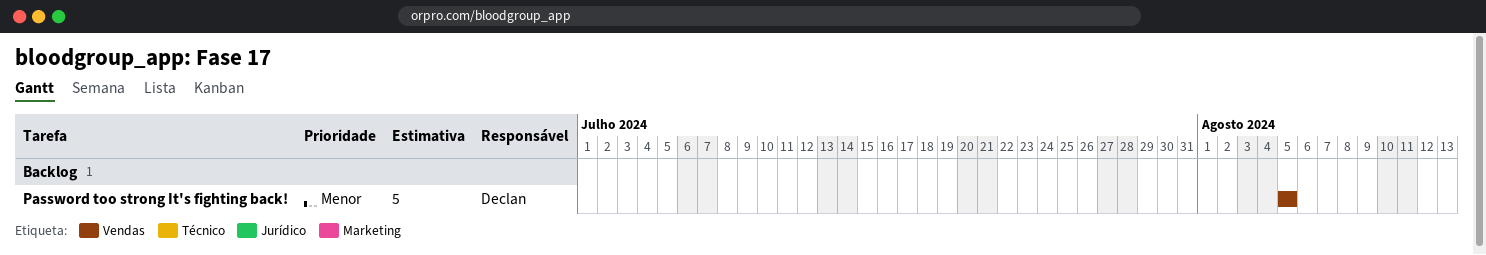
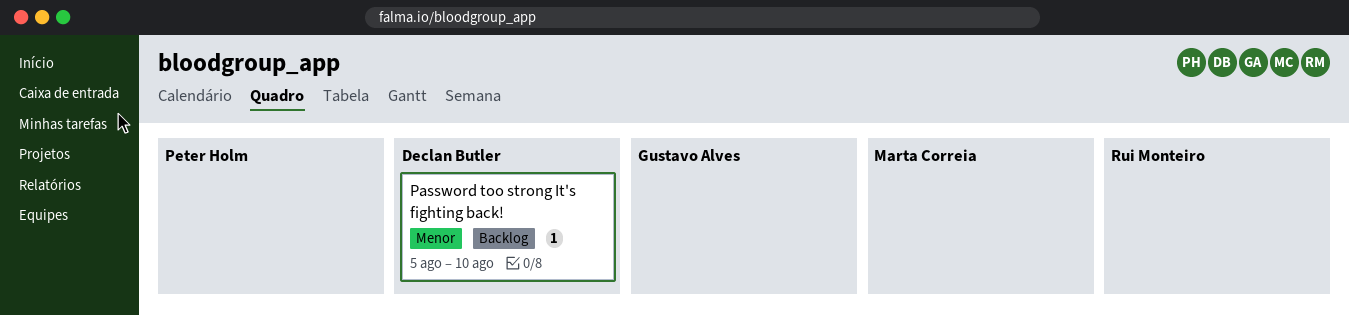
Password too strong It's fighting back!, estimate: 5 -> 1
Password too strong It's fighting back!, due: Aug 5 -> Aug 10

